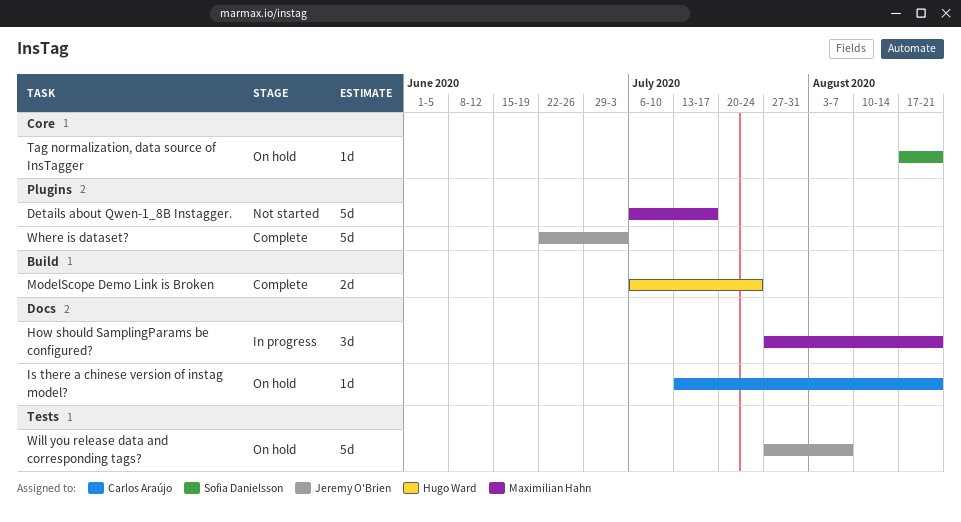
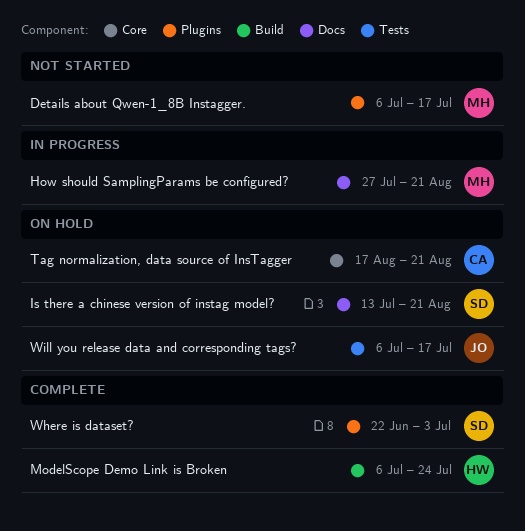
Is there a chinese version of instag model?, owner: Carlos Araújo -> Sofia Danielsson
Tag normalization, data source of InsTagger, owner: Sofia Danielsson -> Carlos Araújo
Where is dataset?, owner: Jeremy O'Brien -> Sofia Danielsson
Will you release data and corresponding tags?, start: Jul 27 -> Jul 6
Will you release data and corresponding tags?, due: Aug 7 -> Jul 17

